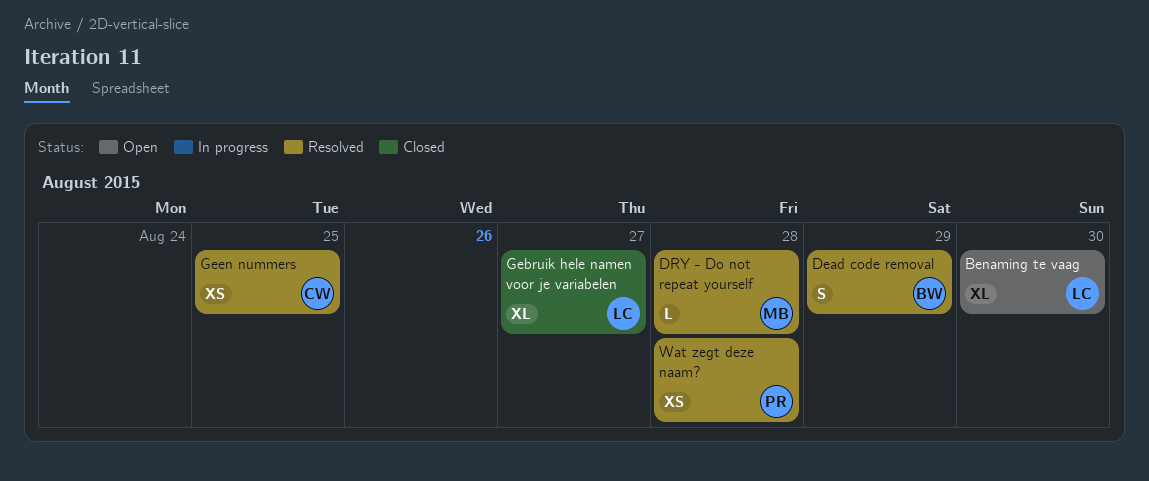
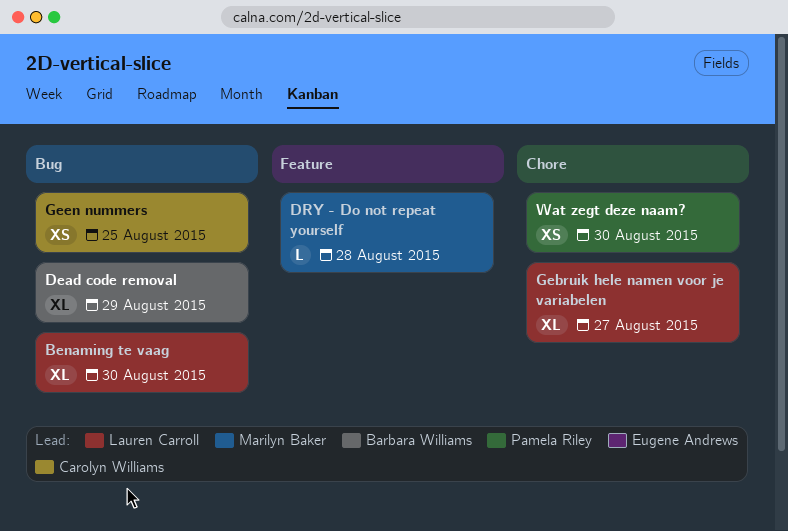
Dead code removal, estimate: S -> XL
Wat zegt deze naam?, day: Aug 28 -> Aug 30

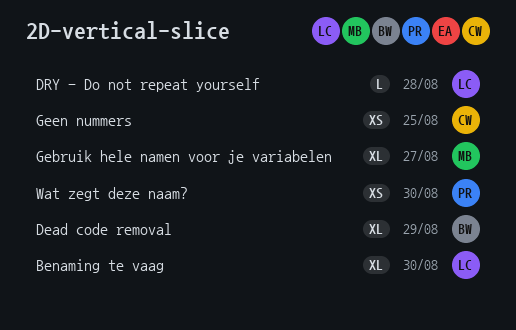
DRY - Do not repeat yourself, owner: Marilyn Baker -> Lauren Carroll
Gebruik hele namen voor je variabelen, owner: Lauren Carroll -> Marilyn Baker

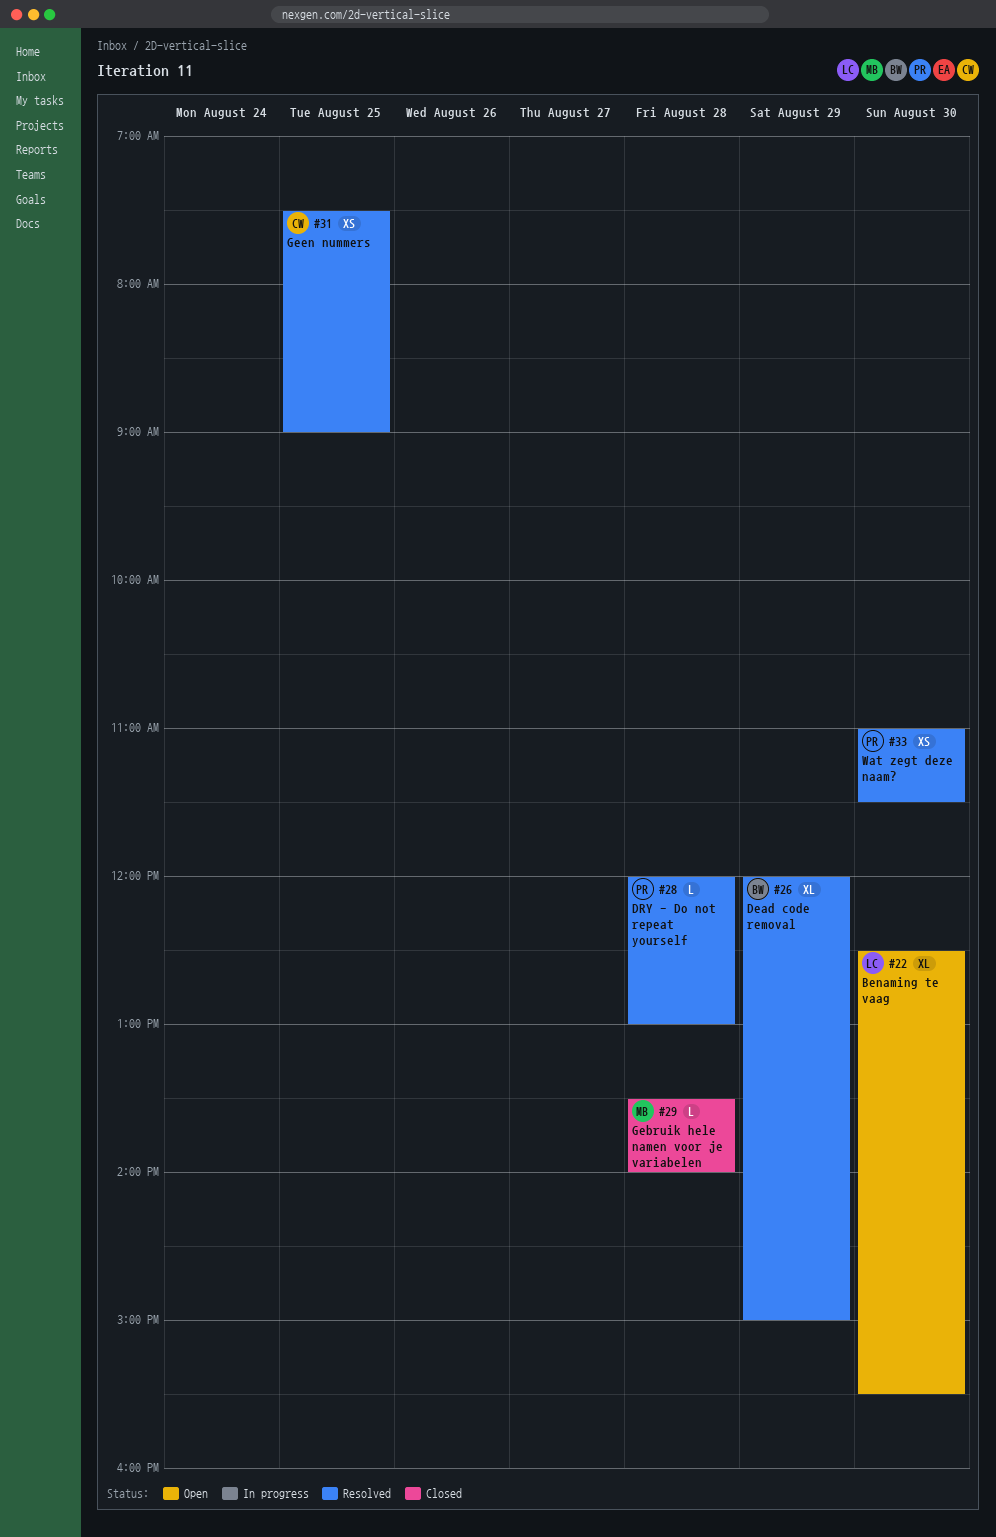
DRY - Do not repeat yourself, owner: LC -> PR
Gebruik hele namen voor je variabelen, estimate: XL -> L
Gebruik hele namen voor je variabelen, day: Aug 27 -> Aug 28

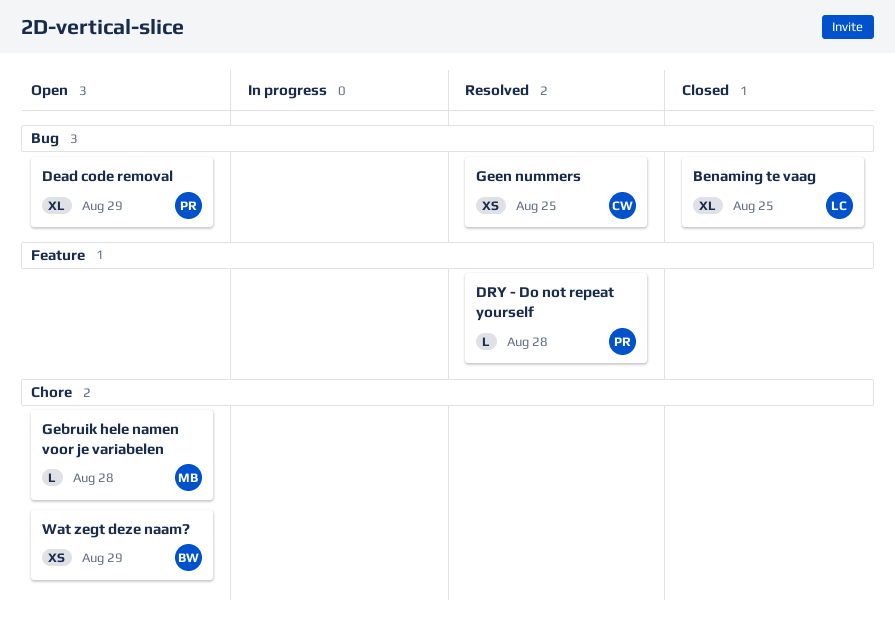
Benaming te vaag, status: Open -> Closed
Benaming te vaag, day: Aug 30 -> Aug 25
Dead code removal, status: Resolved -> Open
Dead code removal, owner: BW -> PR
Gebruik hele namen voor je variabelen, status: Closed -> Open
Wat zegt deze naam?, status: Resolved -> Open
Wat zegt deze naam?, owner: PR -> BW
Wat zegt deze naam?, day: Aug 30 -> Aug 29

